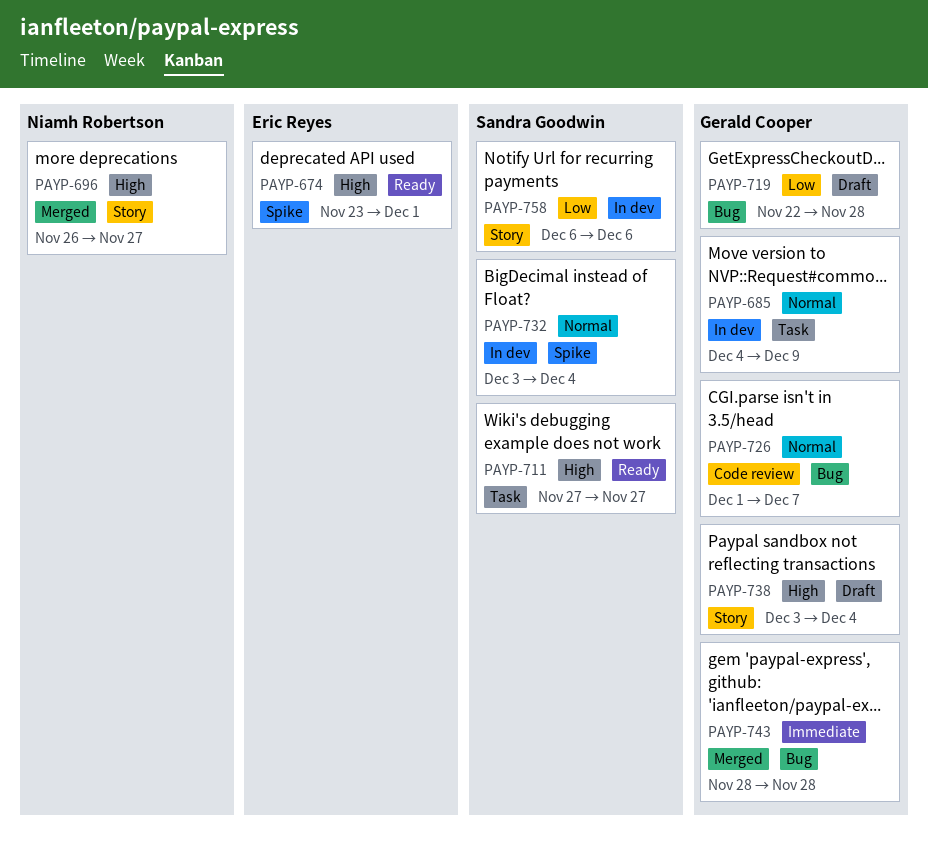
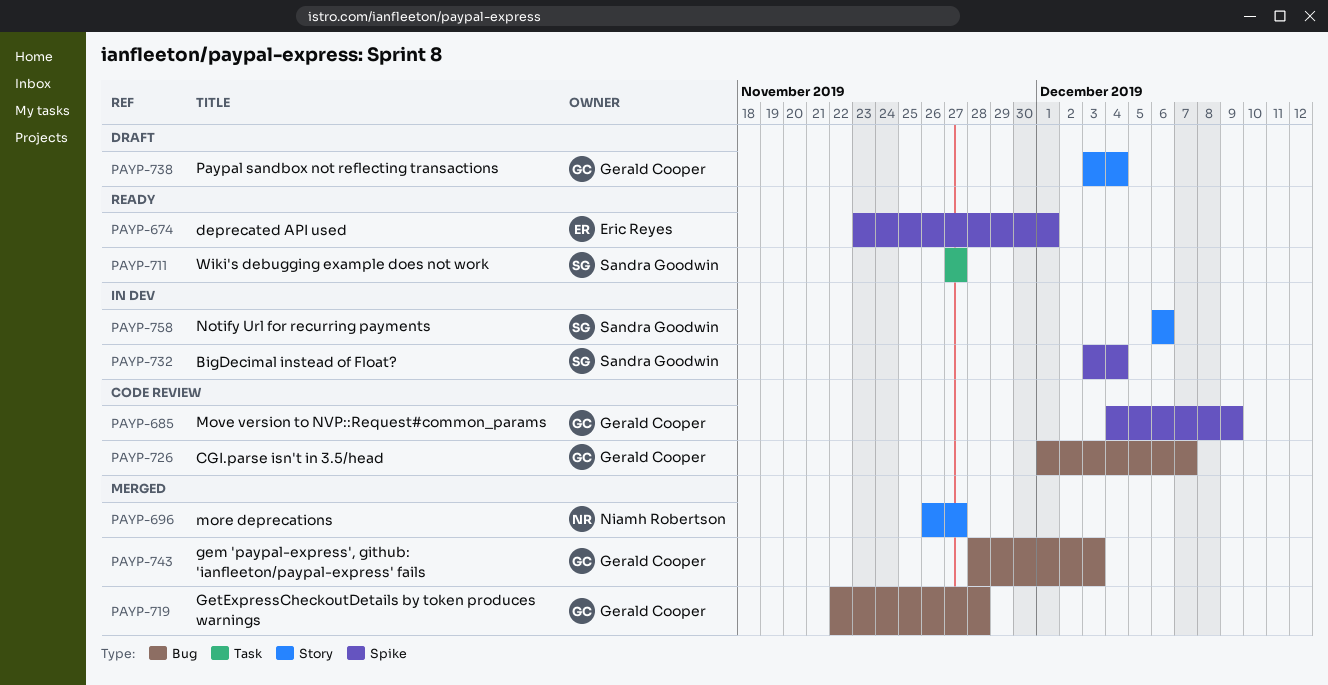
PAYP-685, status: In dev -> Code review
PAYP-685, label: Task -> Spike
PAYP-719, status: Draft -> Merged
PAYP-743, due: Nov 28 -> Dec 3

